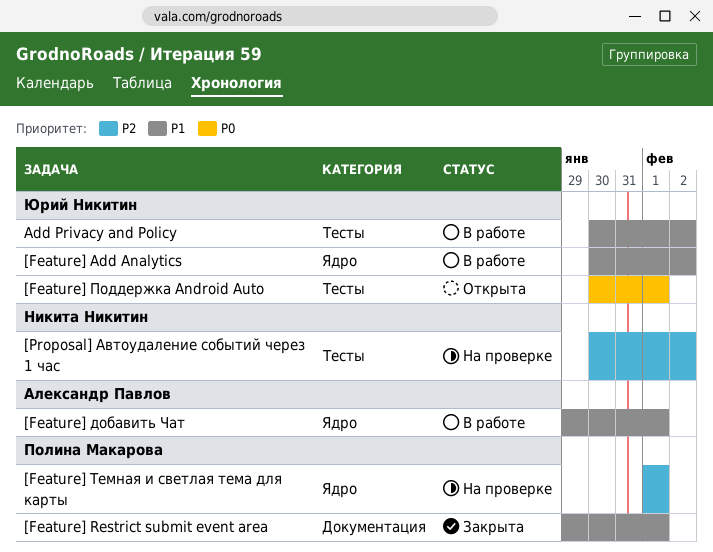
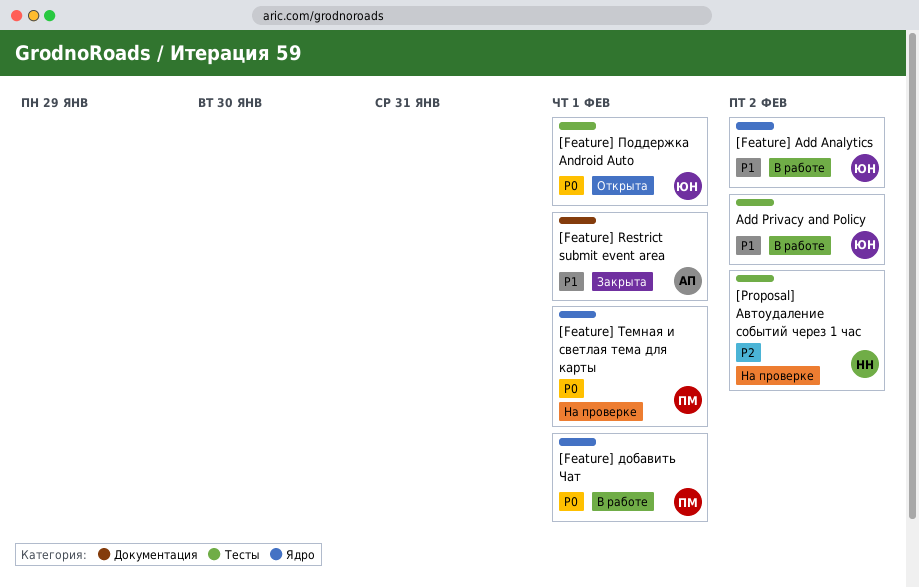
[Feature] Restrict submit event area, owner: Полина Макарова -> Александр Павлов
[Feature] добавить Чат, owner: Александр Павлов -> Полина Макарова
[Feature] добавить Чат, priority: P1 -> P0
[Feature] Темная и светлая тема для карты, priority: P2 -> P0

